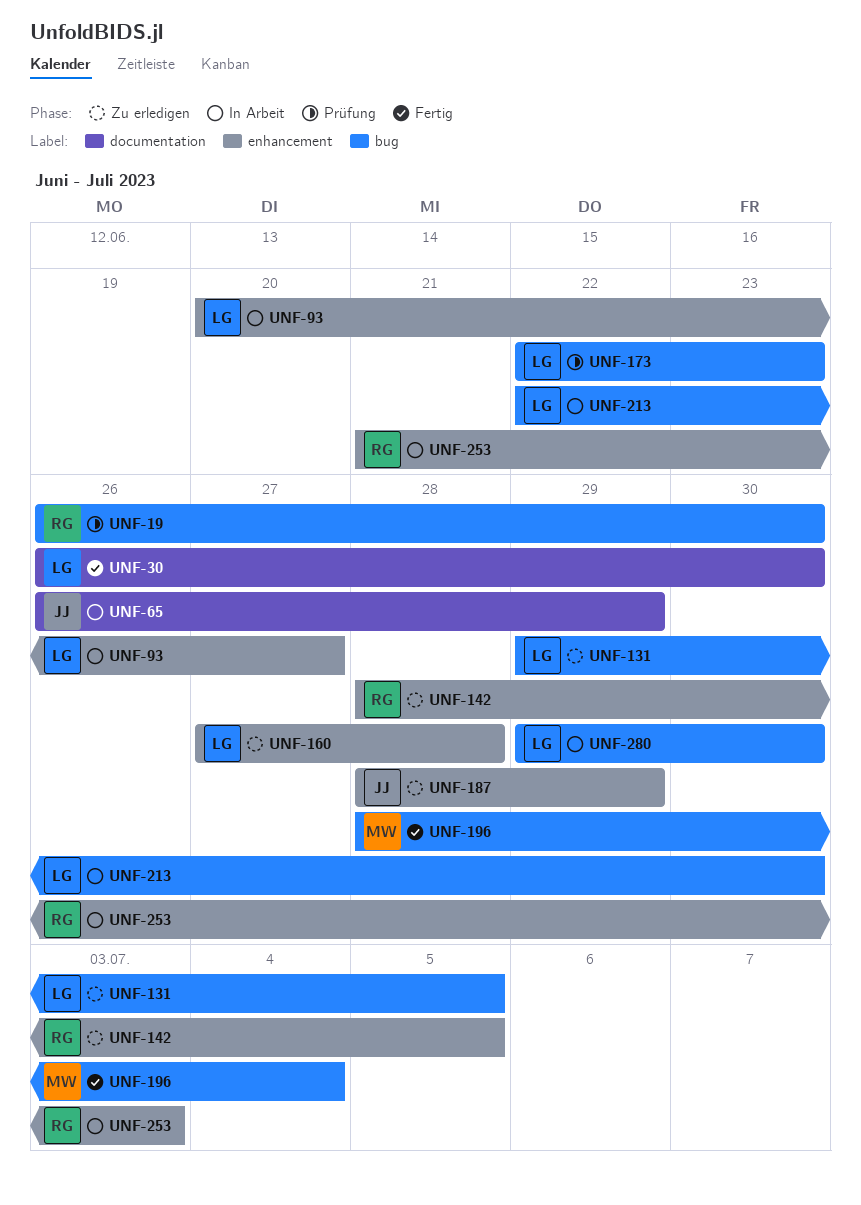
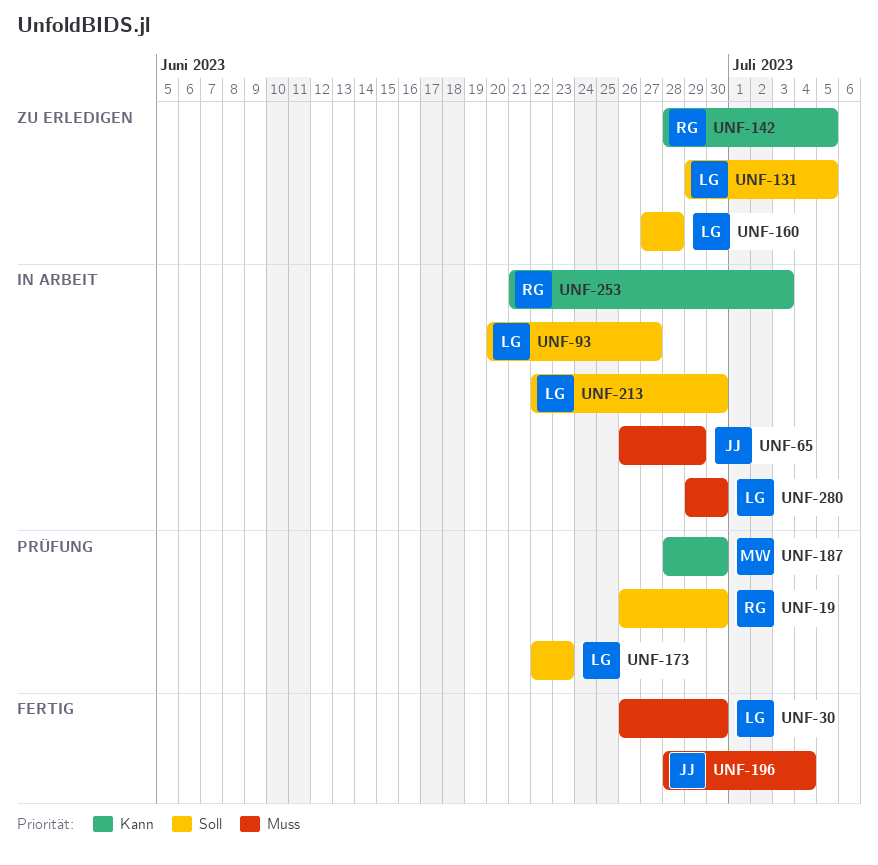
UNF-187, status: Zu erledigen -> Prüfung
UNF-187, owner: JJ -> MW
UNF-187, due: Jun 29 -> Jun 30
UNF-196, owner: MW -> JJ

